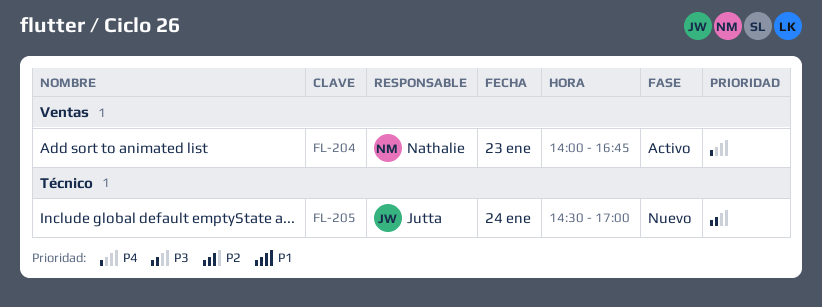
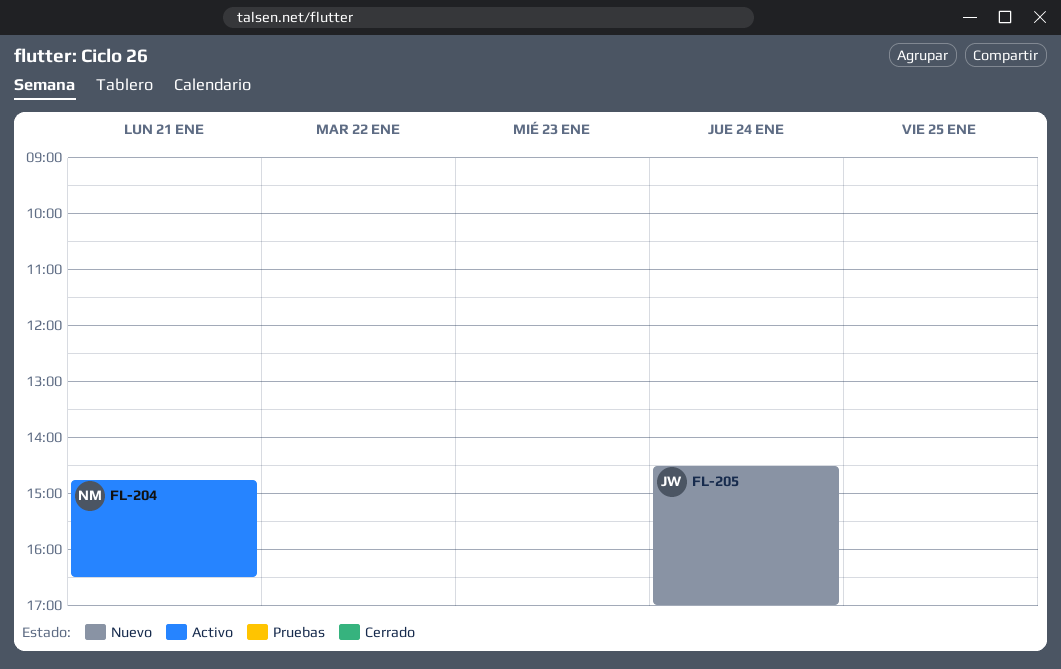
FL-204, day: Jan 23 -> Jan 21
FL-204, begins: 14:00 -> 14:45
FL-204, ends: 16:45 -> 16:30

